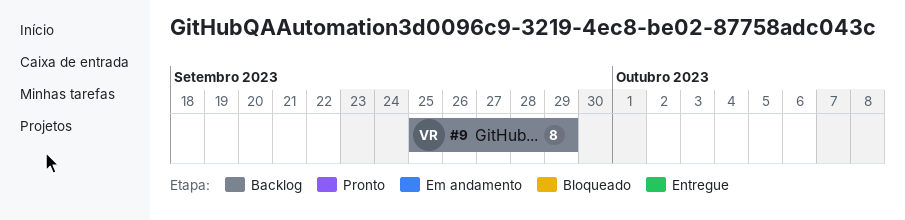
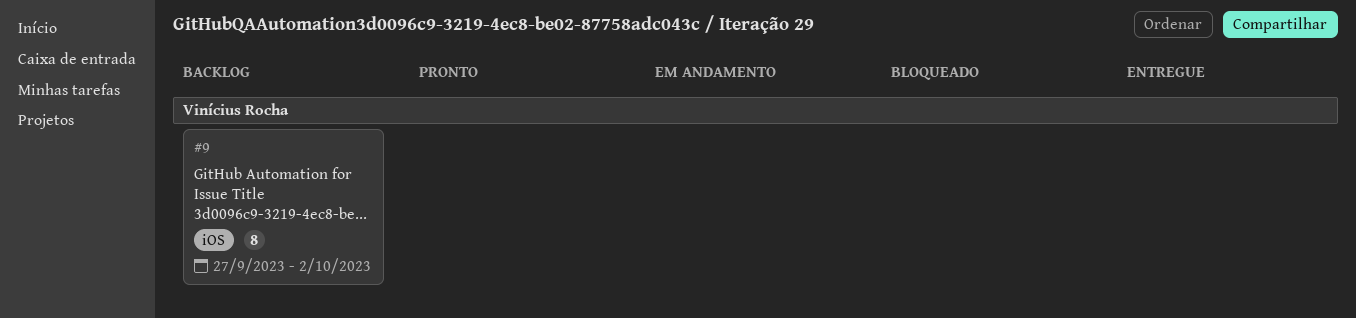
#9, start: Sep 25 -> Sep 27
#9, due: Sep 29 -> Oct 2

